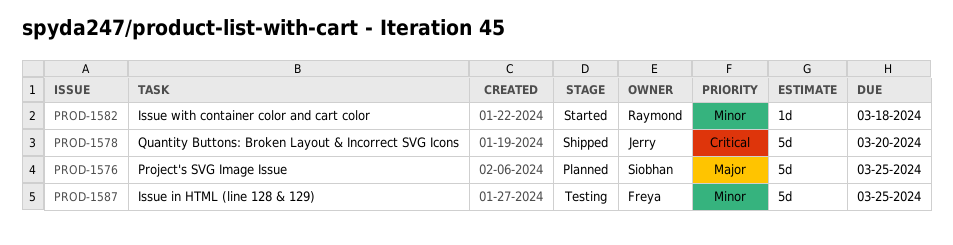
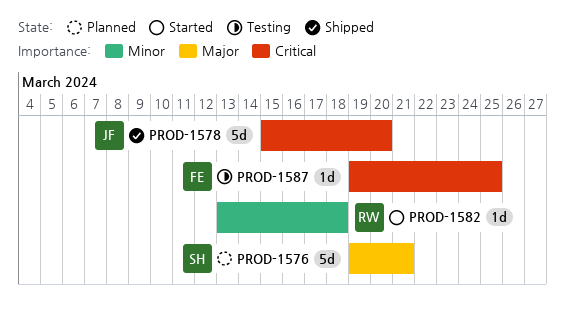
PROD-1576, due: Mar 25 -> Mar 21
PROD-1587, priority: Minor -> Critical
PROD-1587, estimate: 5d -> 1d

